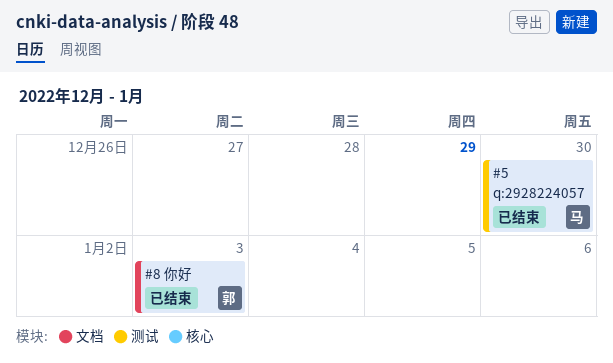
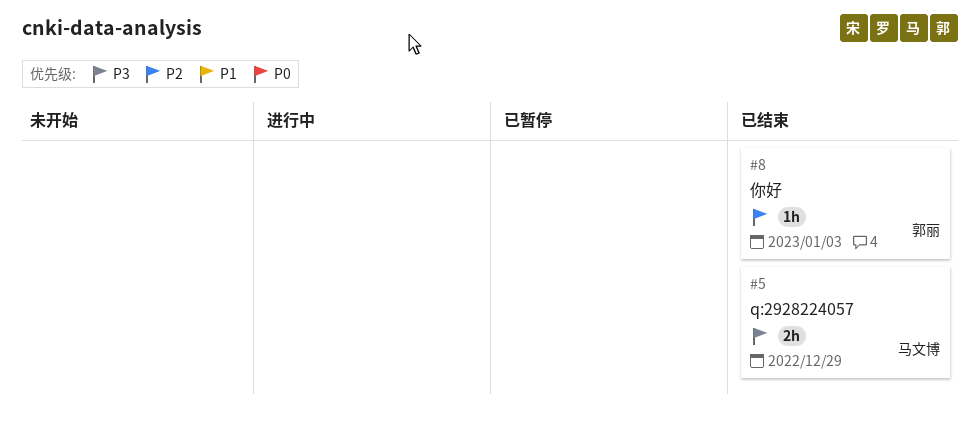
#5, due: Dec 30 -> Dec 29

